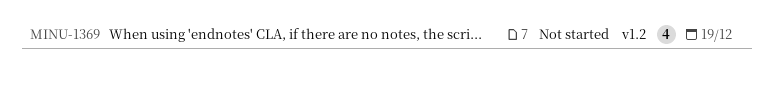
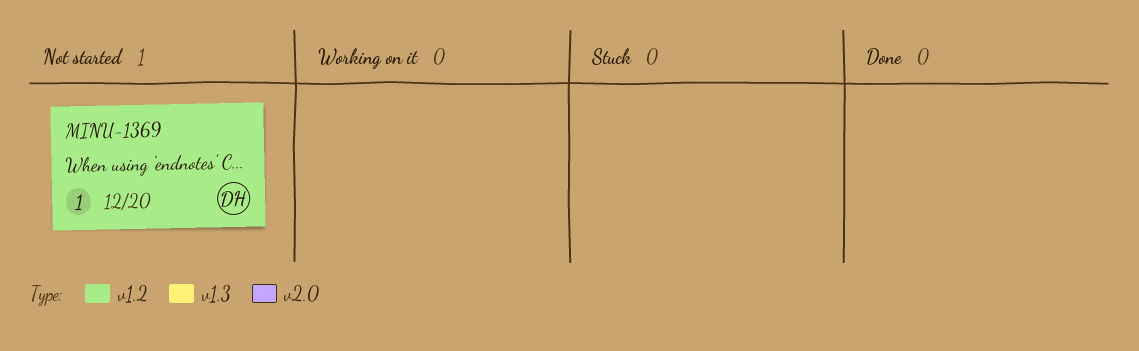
MINU-1369, estimate: 4 -> 1
MINU-1369, due: Dec 19 -> Dec 20

